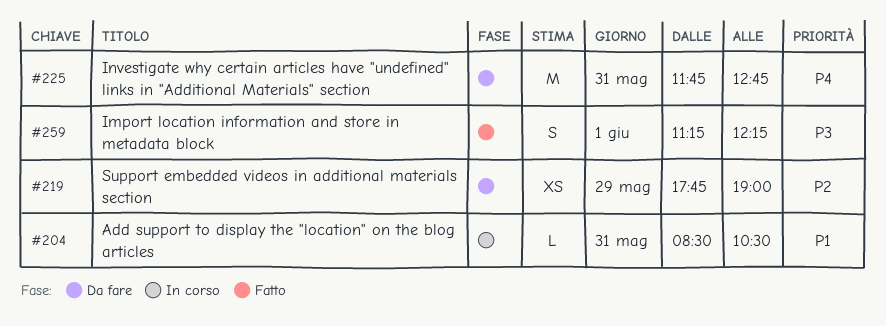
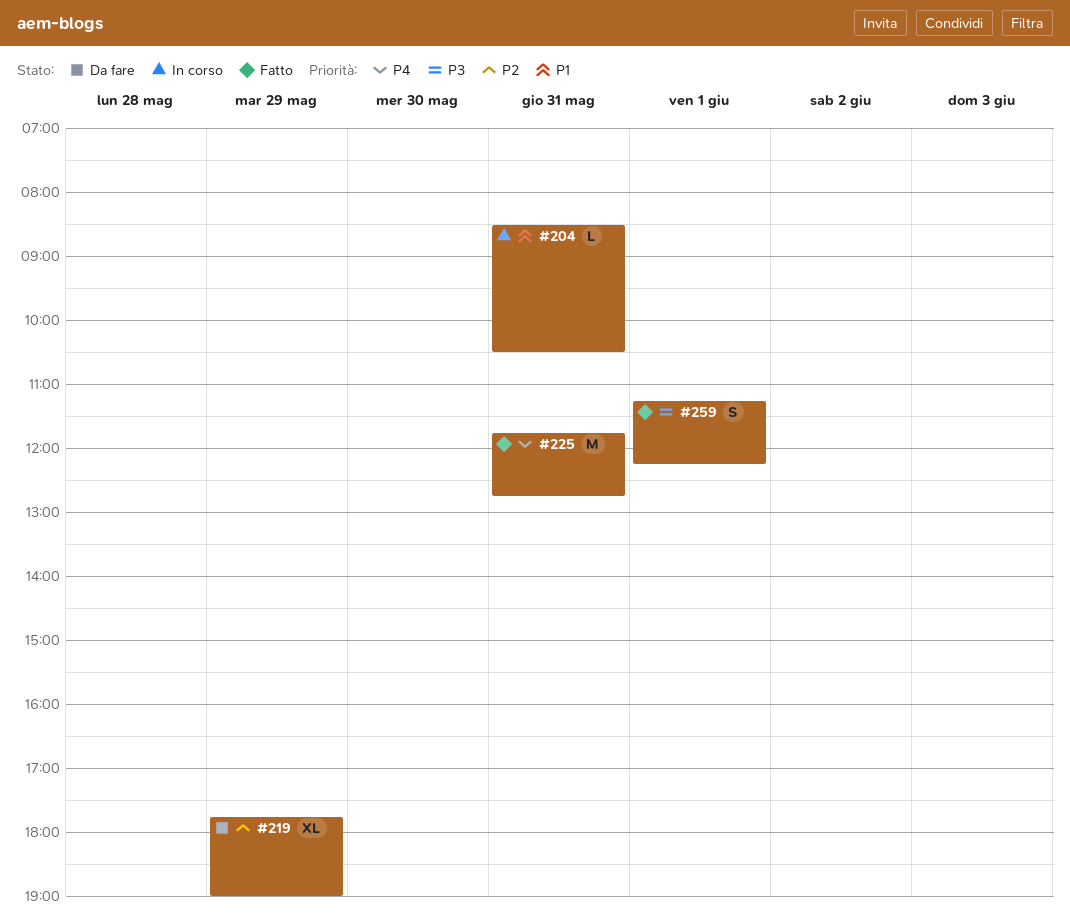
#219, estimate: XS -> XL
#225, status: Da fare -> Fatto

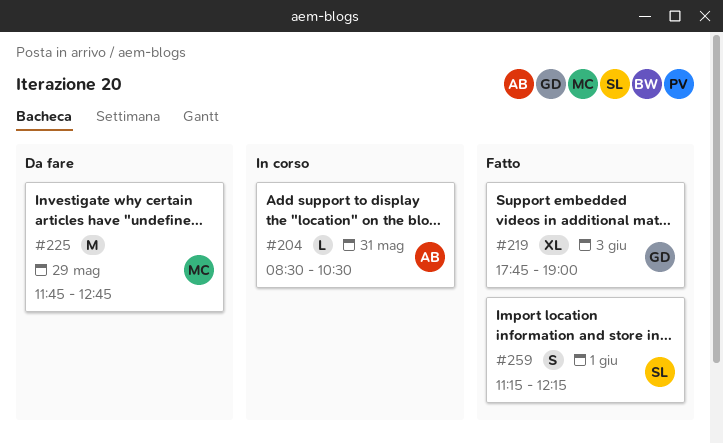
#219, status: Da fare -> Fatto
#219, day: May 29 -> Jun 3
#225, status: Fatto -> Da fare
#225, day: May 31 -> May 29

